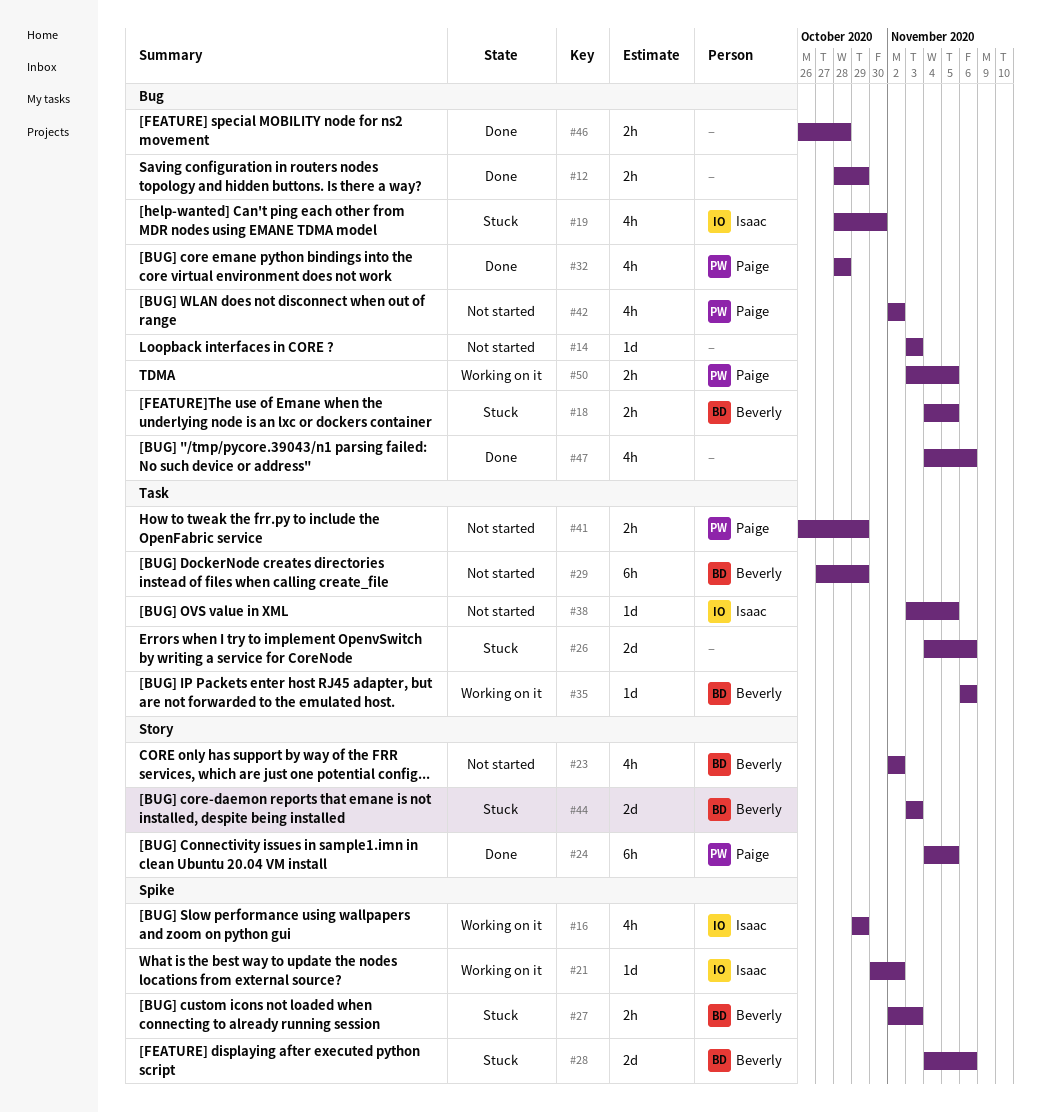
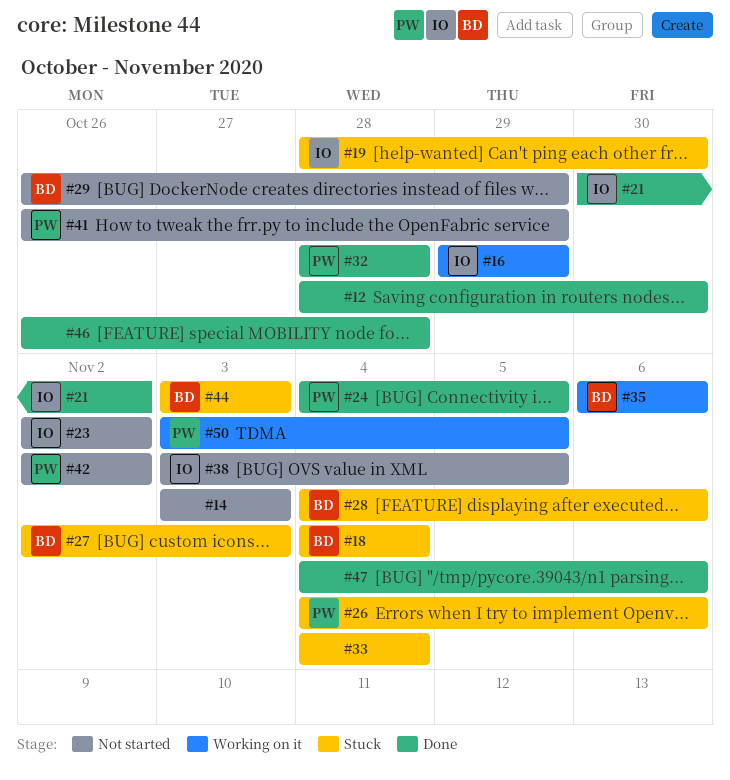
#12, due: Oct 29 -> Oct 30
#18, due: Nov 5 -> Nov 4
#21, status: Working on it -> Done
#23, owner: Beverly -> Isaac
#26, owner: none -> Paige
#29, start: Oct 27 -> Oct 26
#33: none -> present

